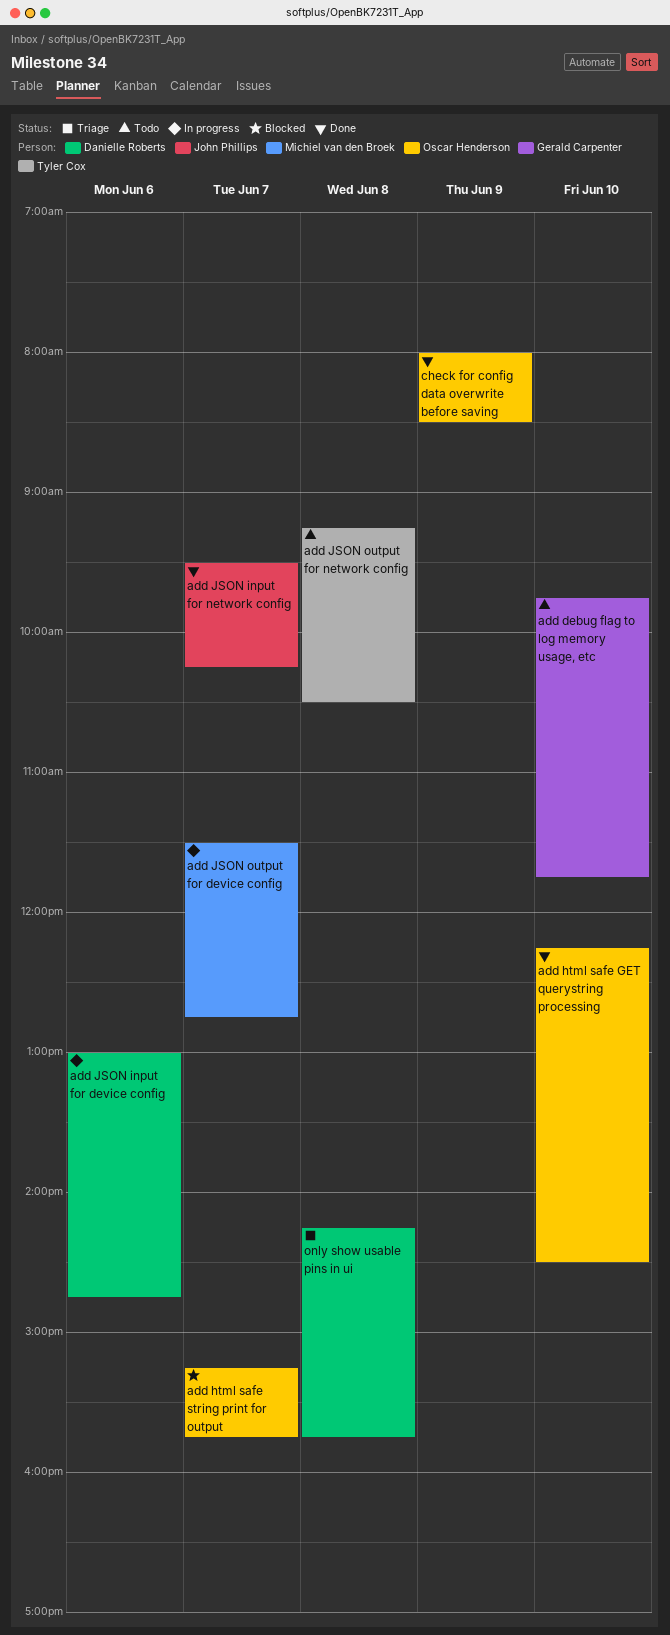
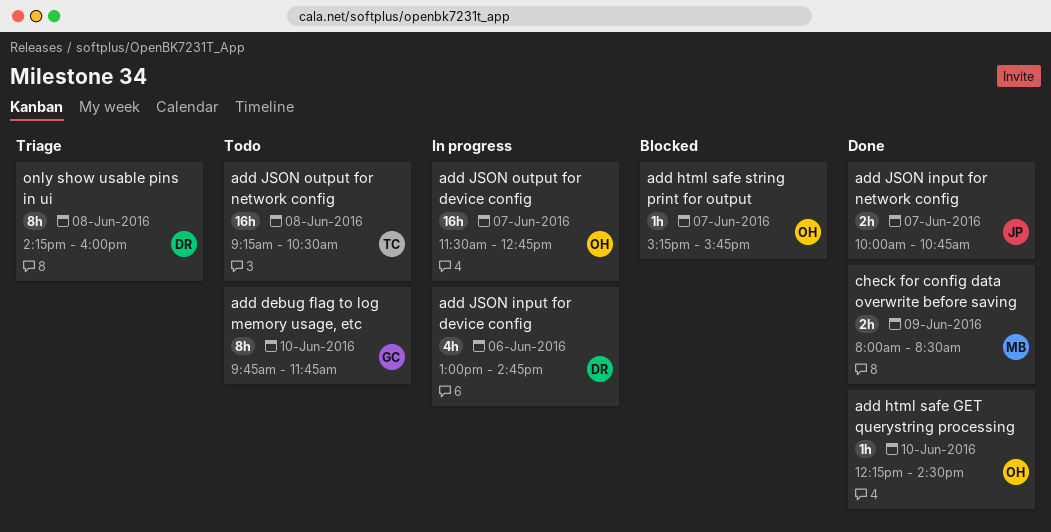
add JSON input for network config, begins: 09:30 -> 10:00
add JSON input for network config, ends: 10:15 -> 10:45
add JSON output for device config, owner: Michiel van den Broek -> Oscar Henderson
check for config data overwrite before saving, owner: Oscar Henderson -> Michiel van den Broek
only show usable pins in ui, ends: 15:45 -> 16:00

